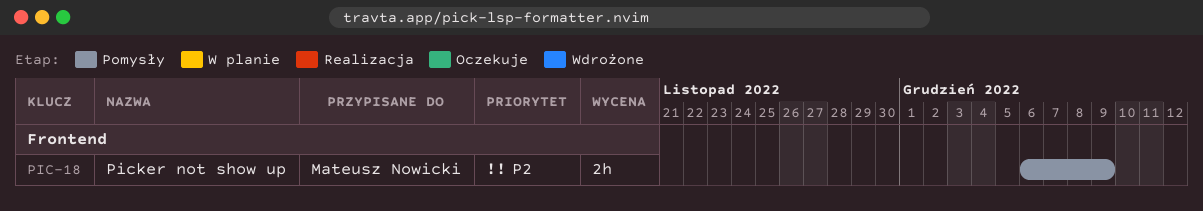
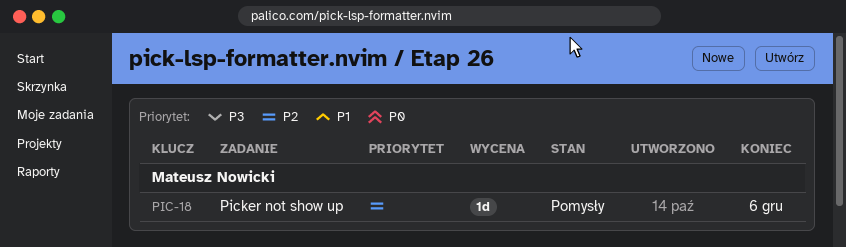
PIC-18, estimate: 2h -> 1d
PIC-18, due: Dec 9 -> Dec 6

